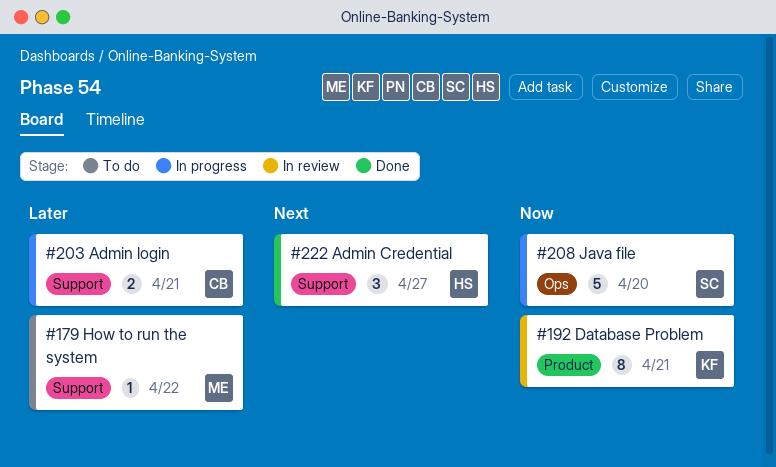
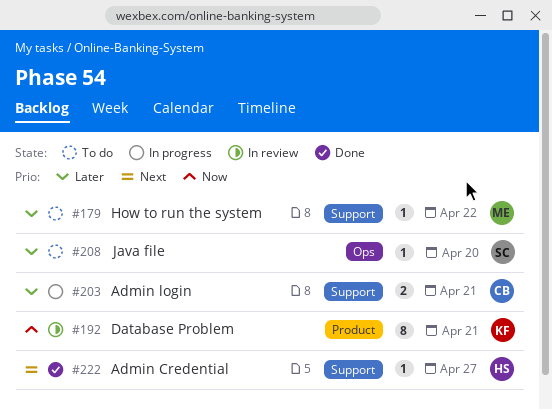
#208, status: In progress -> To do
#208, priority: Now -> Later
#208, estimate: 5 -> 1
#222, estimate: 3 -> 1

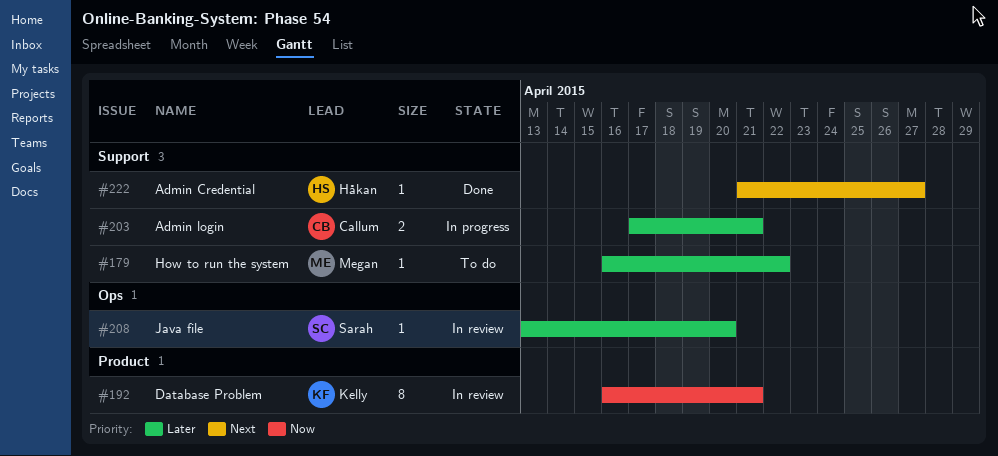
#208, status: To do -> In review

